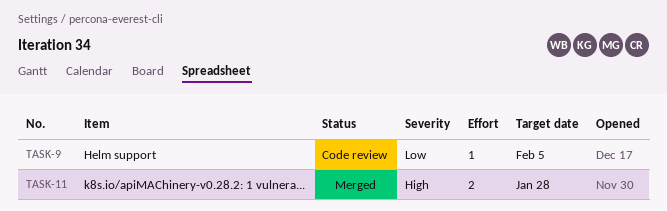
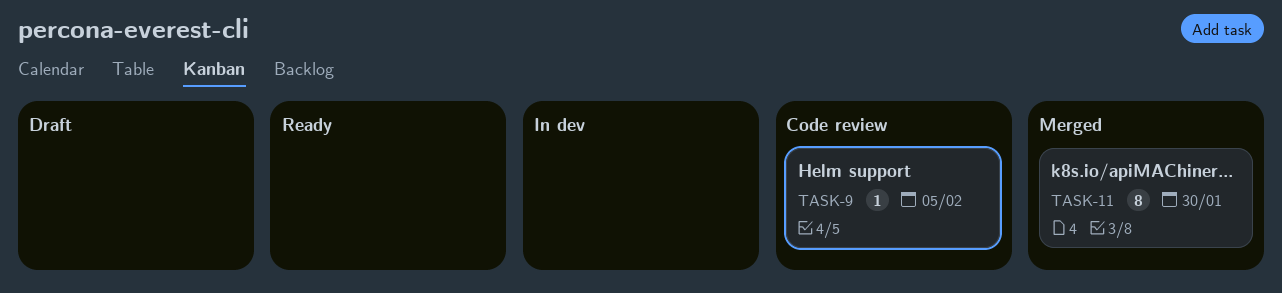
TASK-11, estimate: 2 -> 8
TASK-11, due: Jan 28 -> Jan 30

